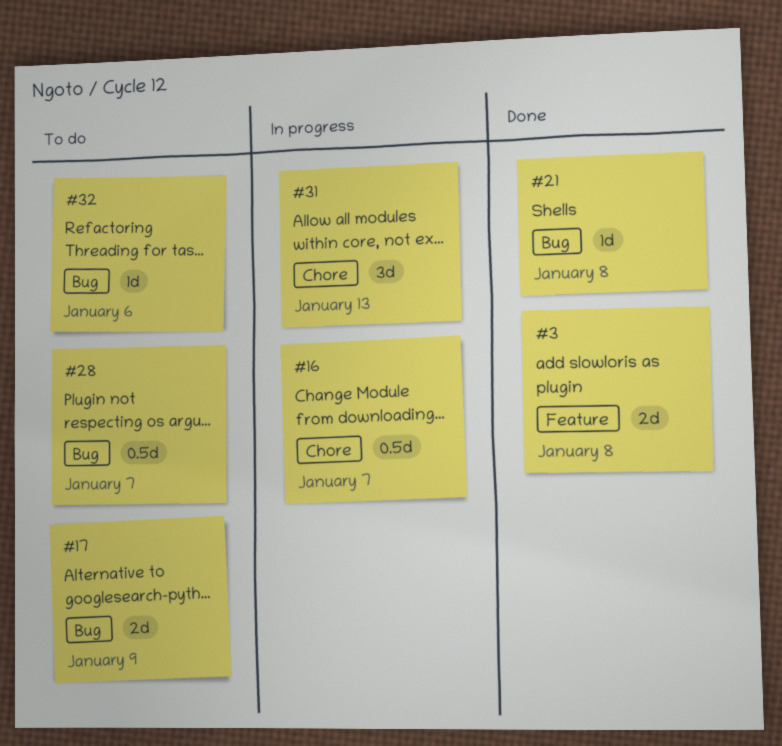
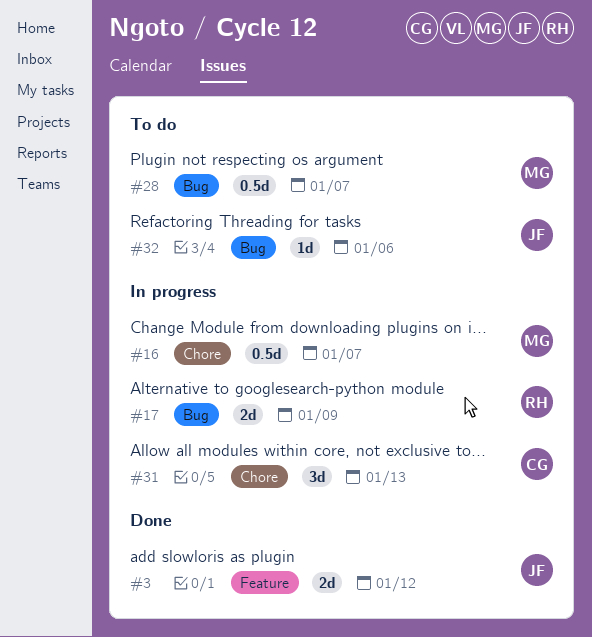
#3, due: Jan 8 -> Jan 12
#17, status: To do -> In progress
#21: present -> none

